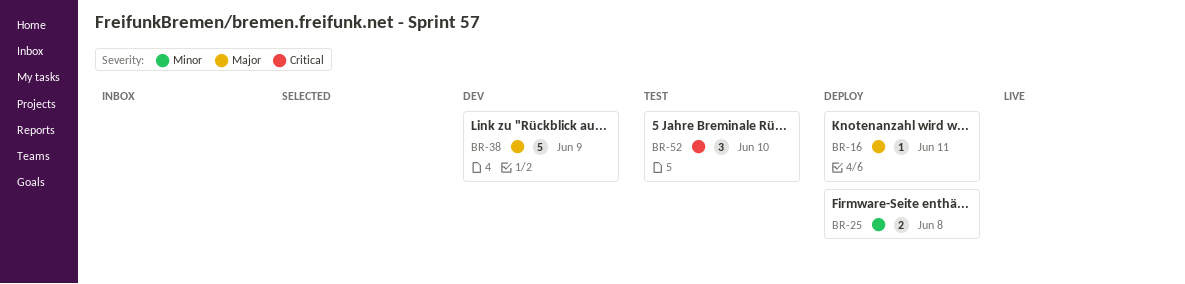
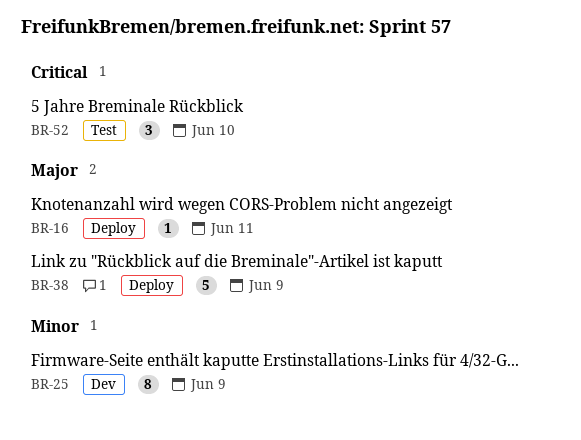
BR-25, status: Deploy -> Dev
BR-25, estimate: 2 -> 8
BR-25, due: Jun 8 -> Jun 9
BR-38, status: Dev -> Deploy

